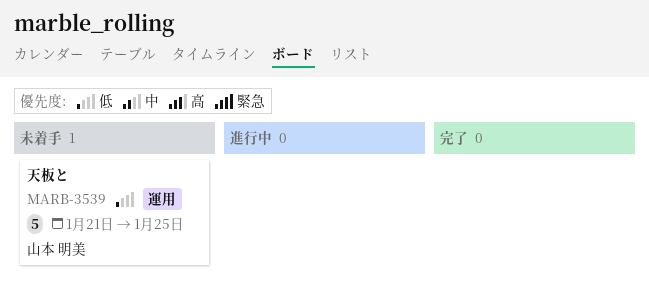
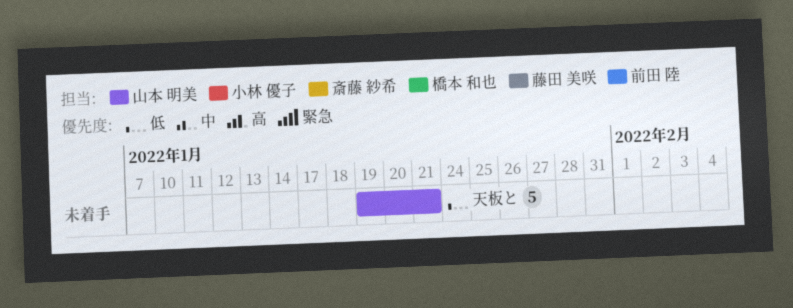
天板と, start: Jan 21 -> Jan 19
天板と, due: Jan 25 -> Jan 21

